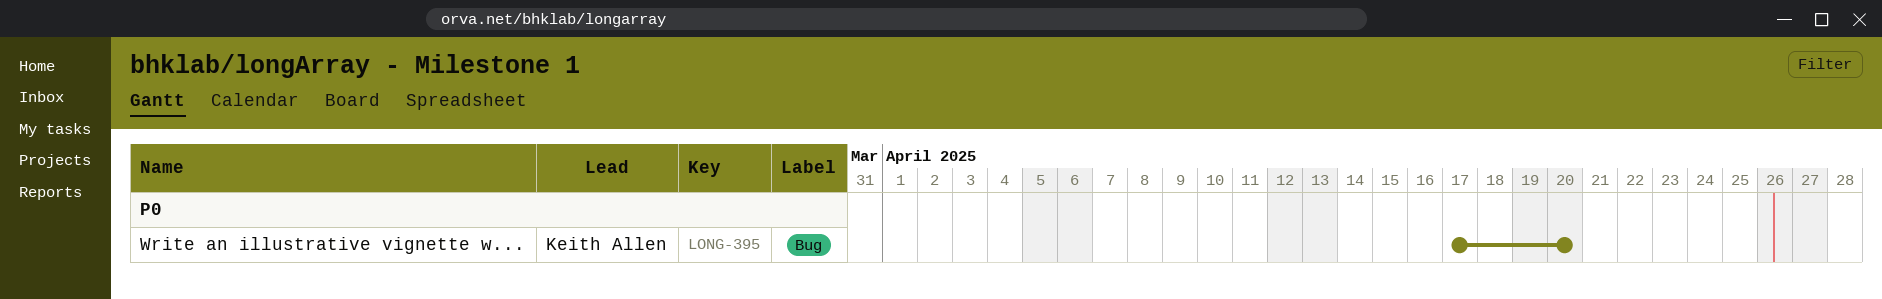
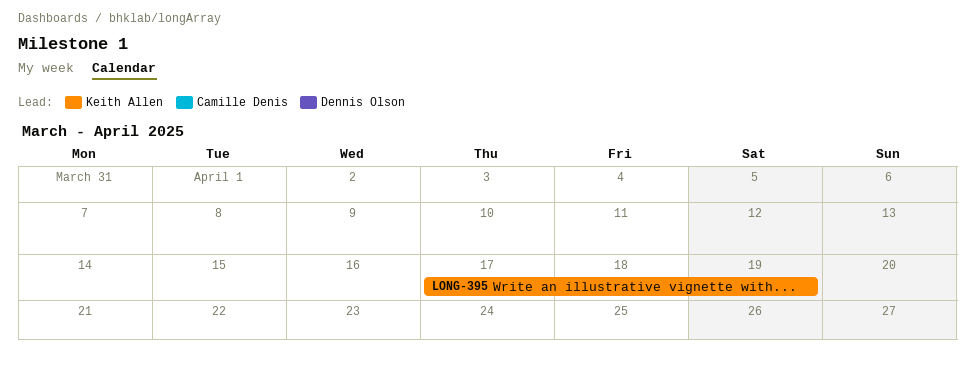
LONG-395, due: Apr 20 -> Apr 19

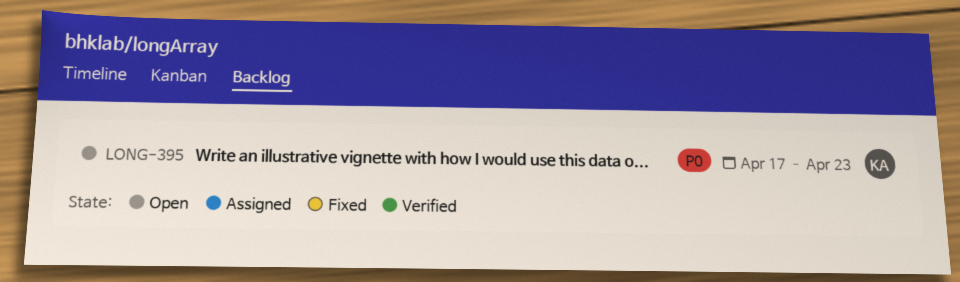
LONG-395, due: Apr 19 -> Apr 23

